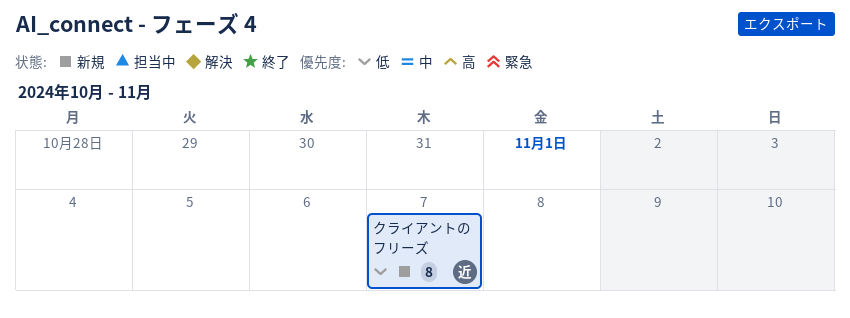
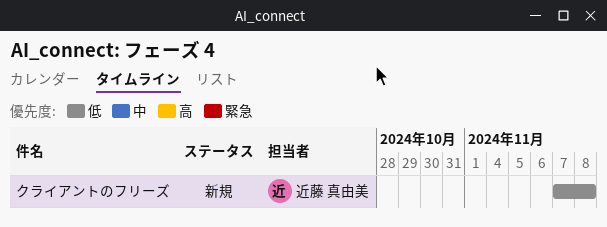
クライアントのフリーズ, due: Nov 7 -> Nov 8

